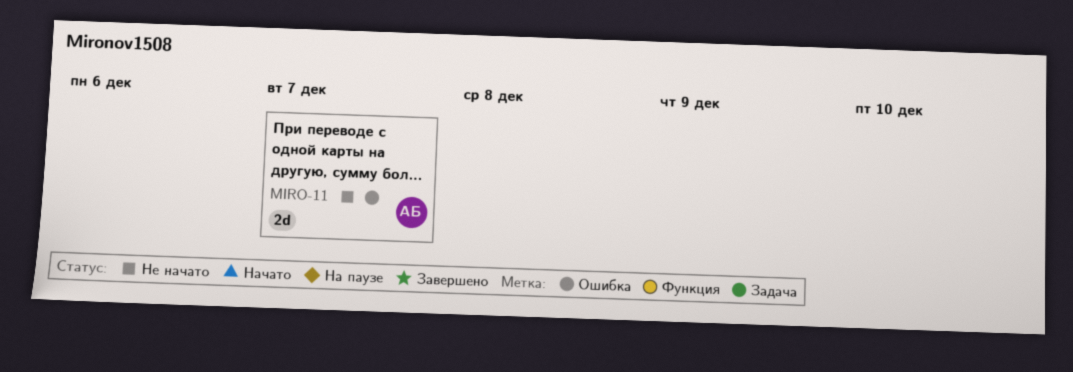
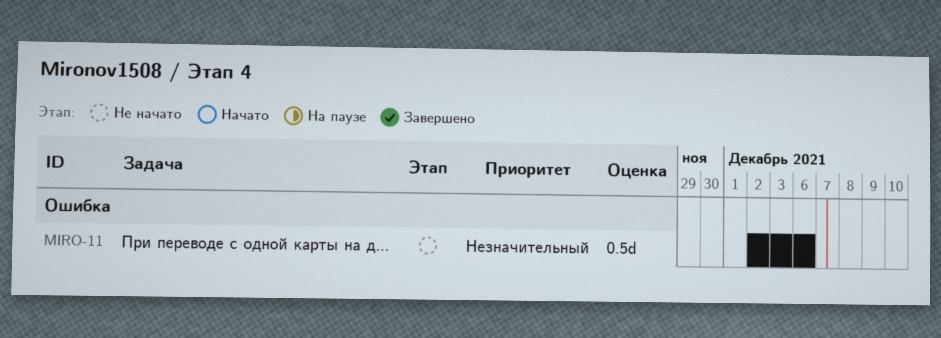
MIRO-11, estimate: 2d -> 0.5d
MIRO-11, due: Dec 7 -> Dec 6

